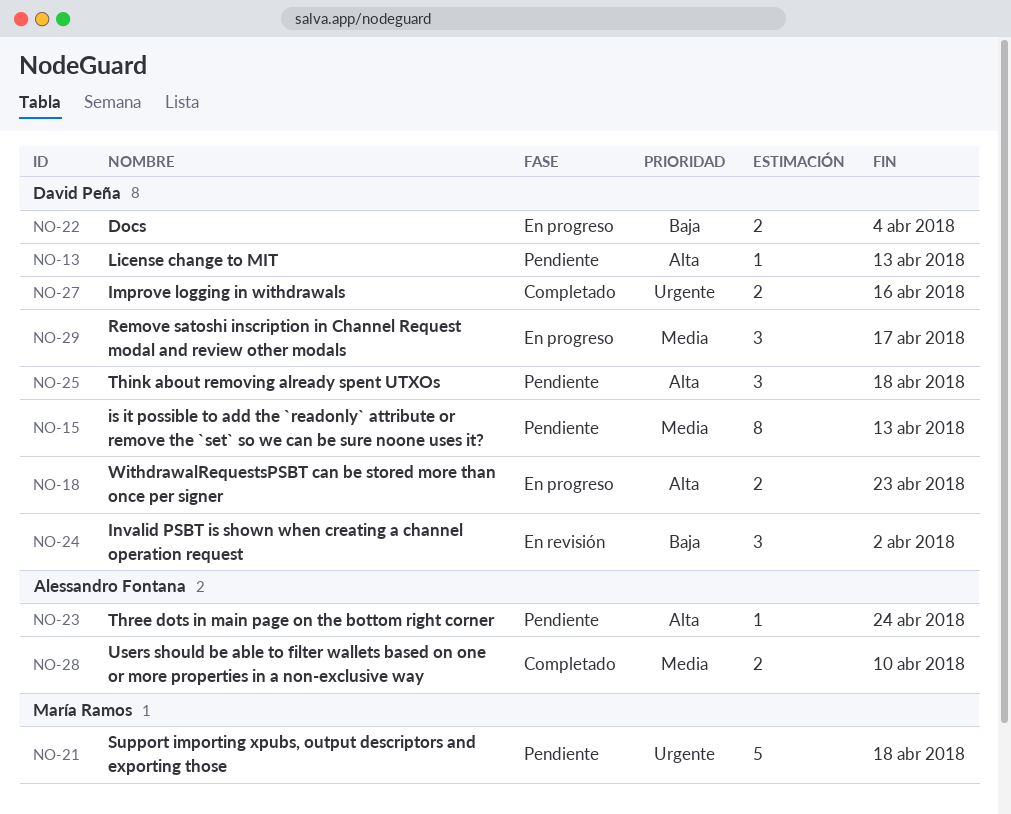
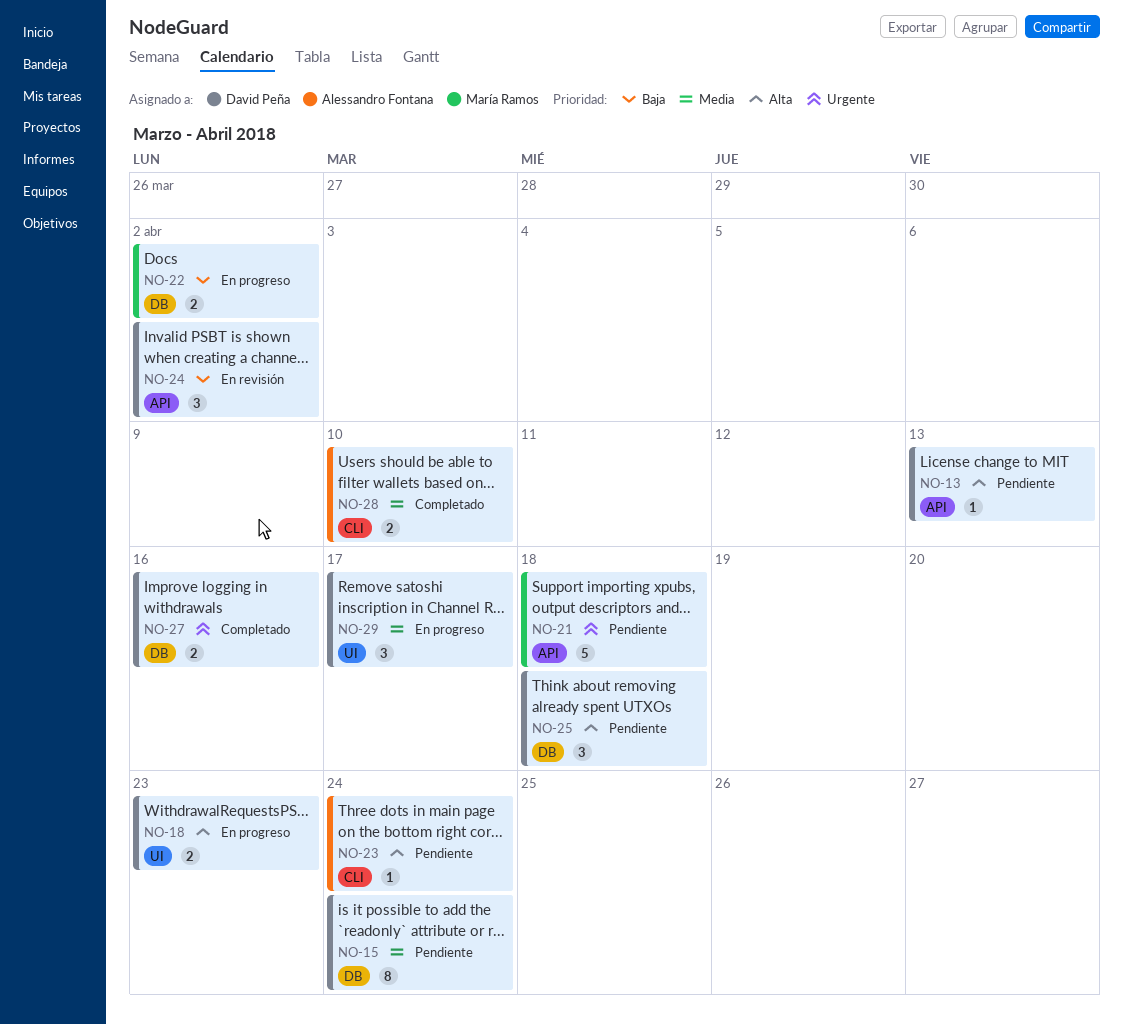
NO-15, due: Apr 13 -> Apr 24
NO-22, owner: David Peña -> María Ramos
NO-22, due: Apr 4 -> Apr 2

